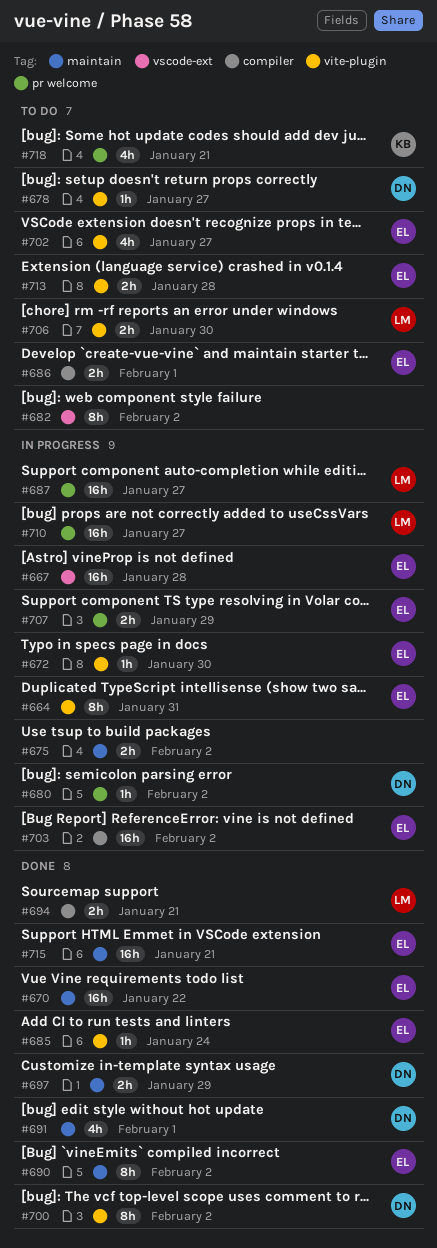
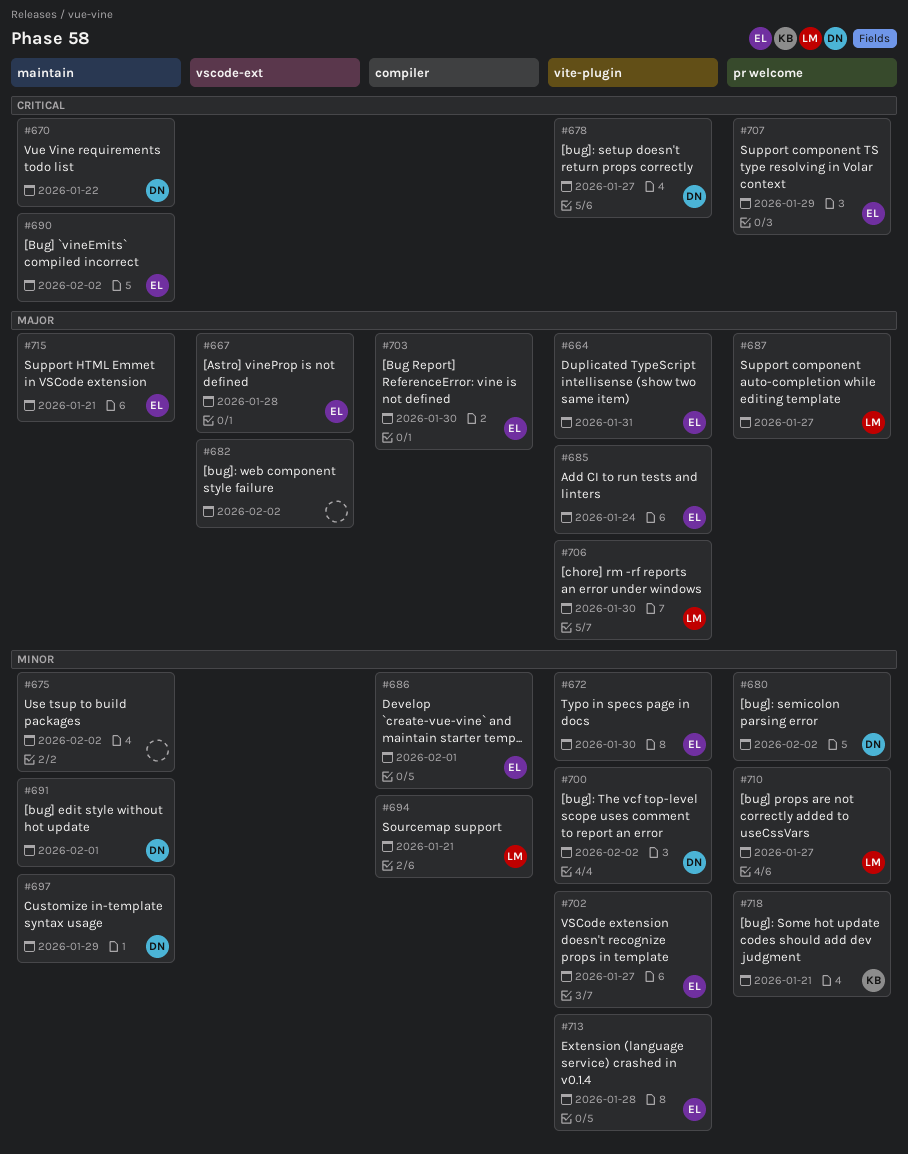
#670, owner: EL -> DN
#703, due: Feb 2 -> Jan 30

